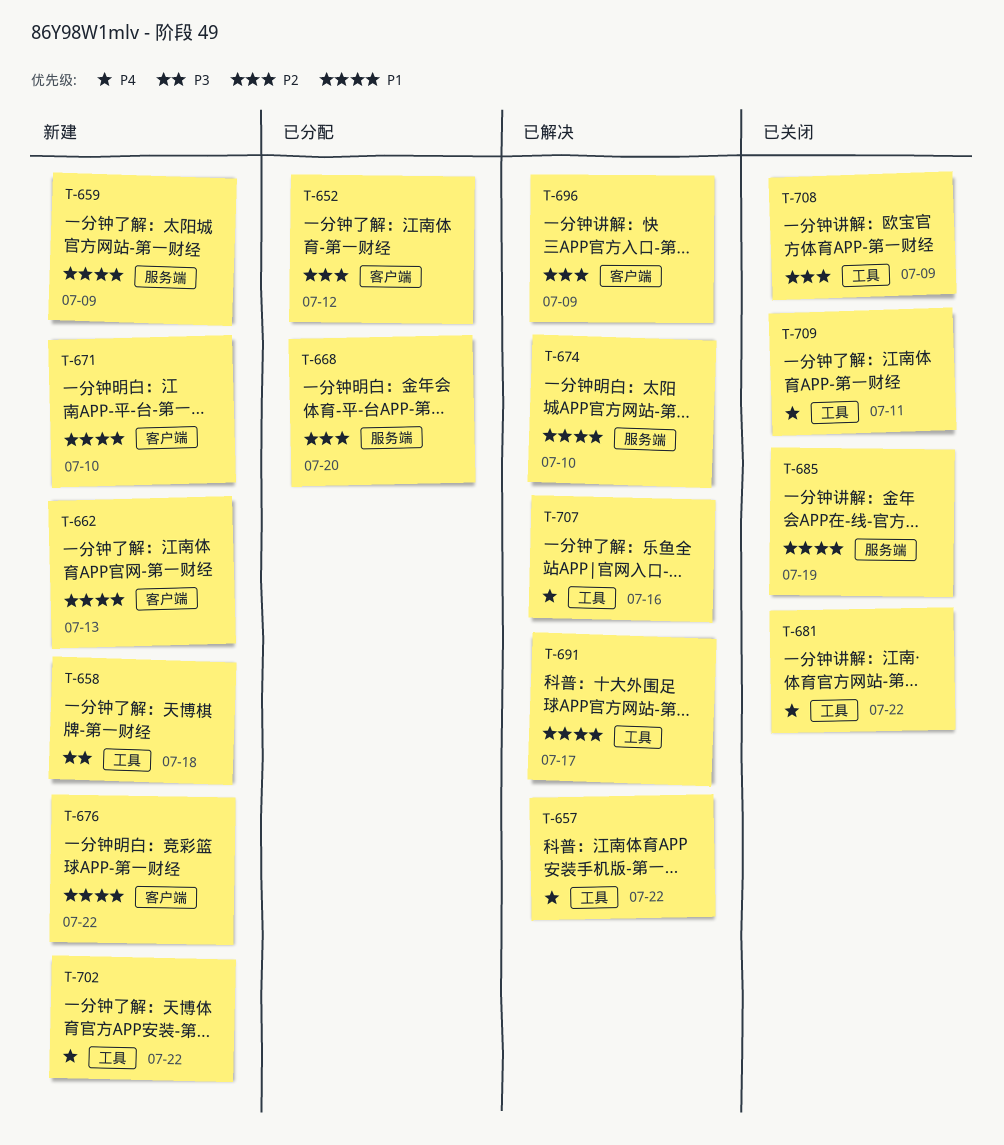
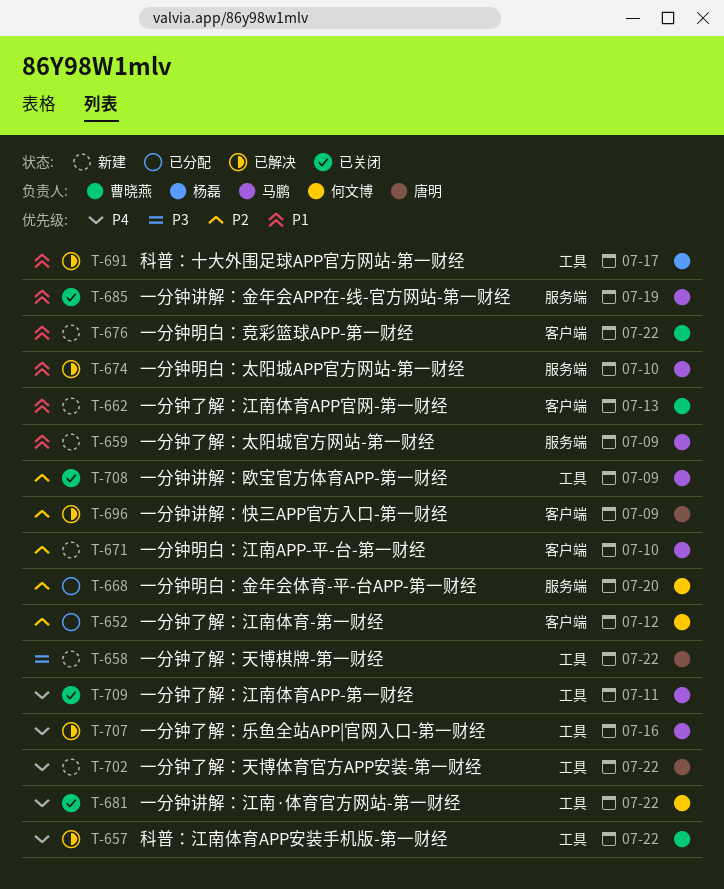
T-658, due: Jul 18 -> Jul 22
T-671, priority: P1 -> P2

